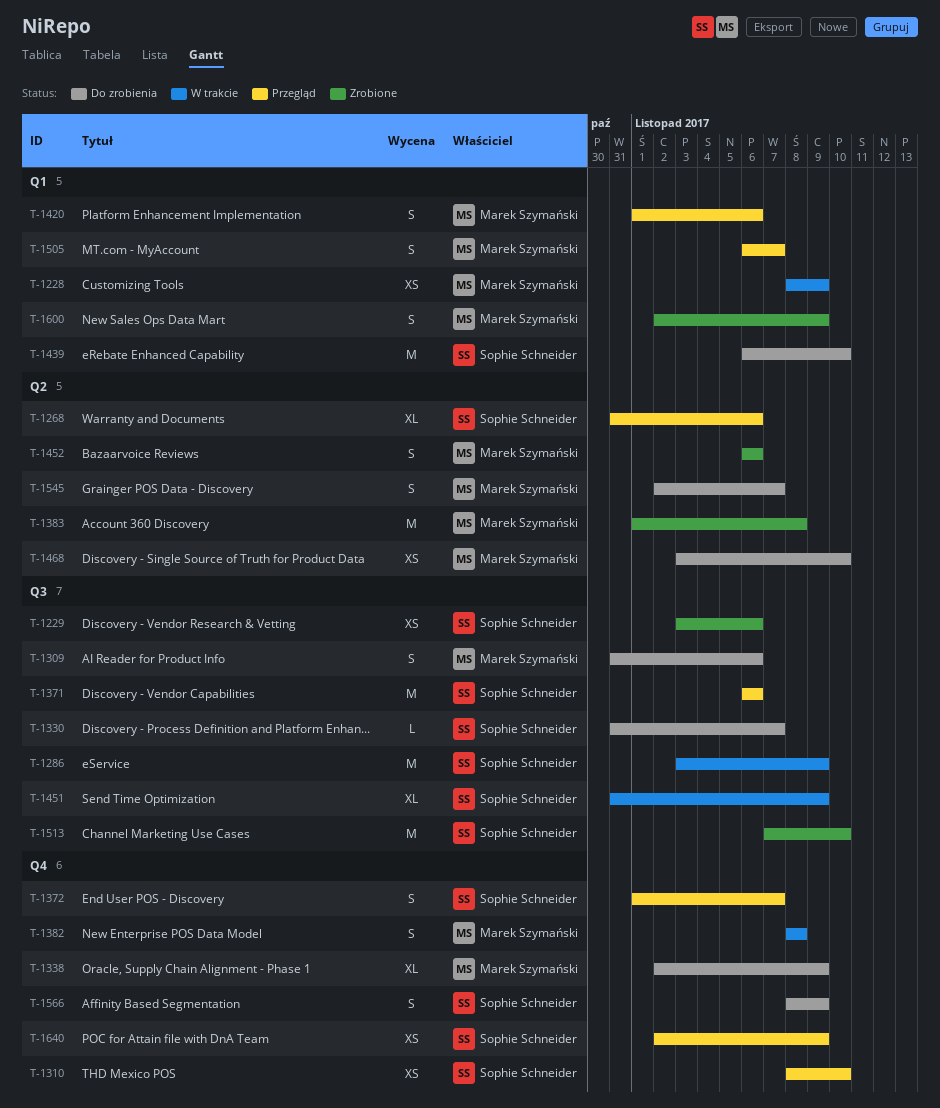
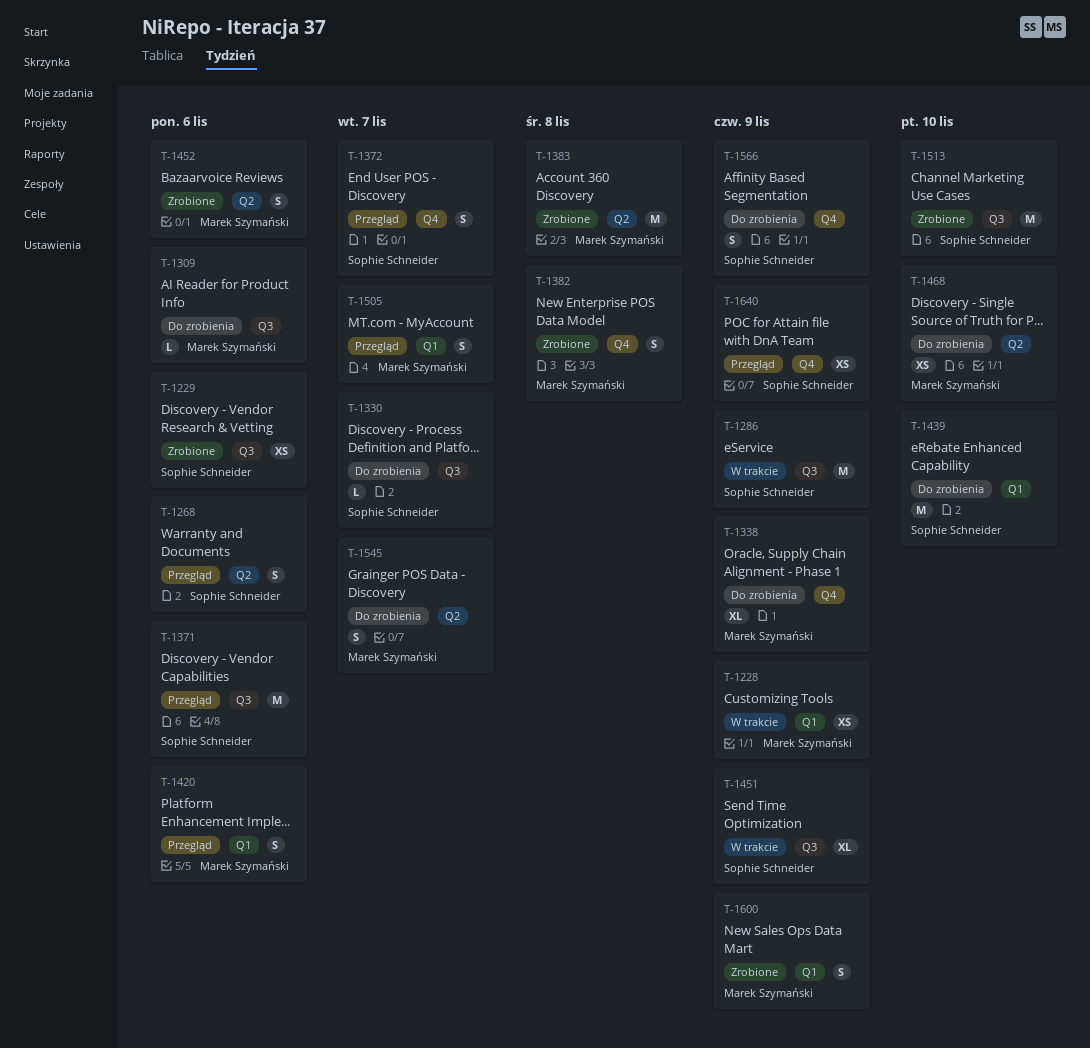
T-1268, estimate: XL -> S
T-1309, estimate: S -> L
T-1310: present -> none
T-1382, status: W trakcie -> Zrobione

